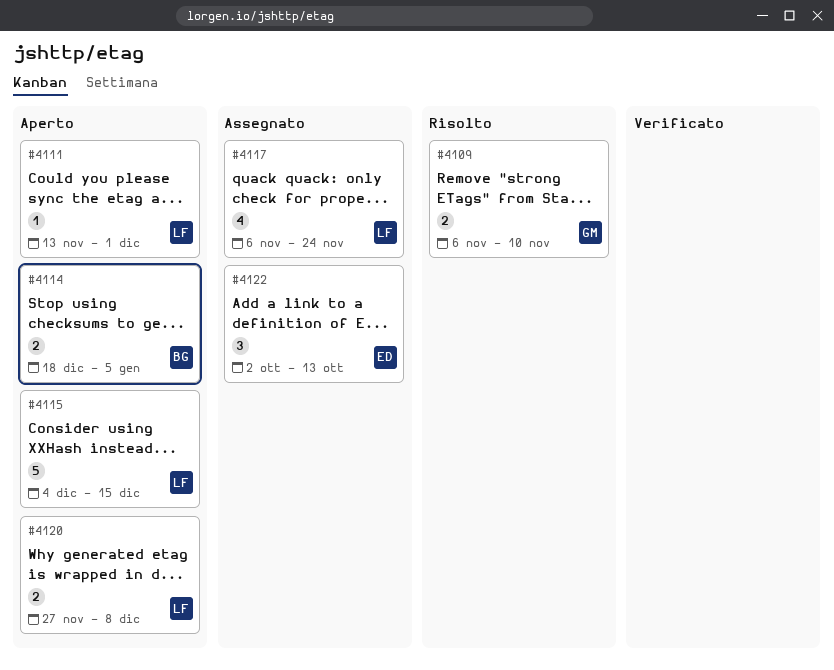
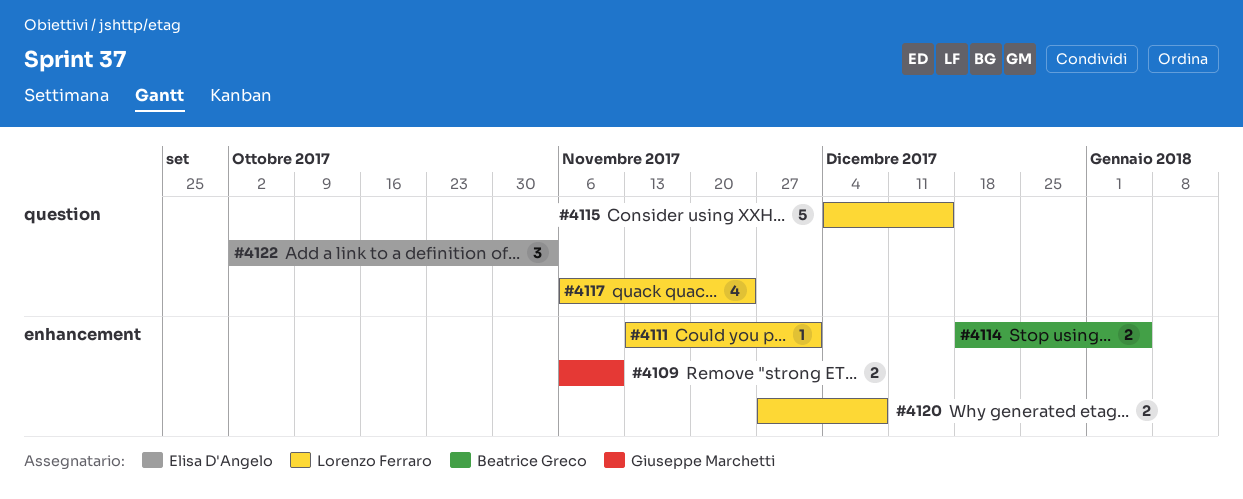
#4122, due: Oct 13 -> Nov 3

